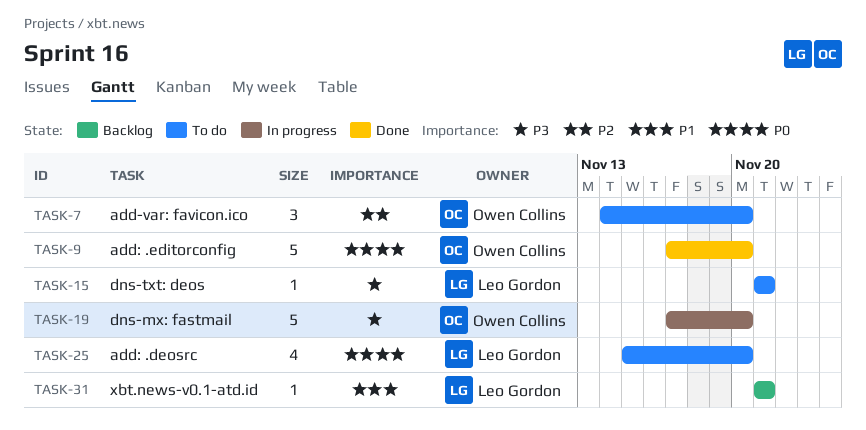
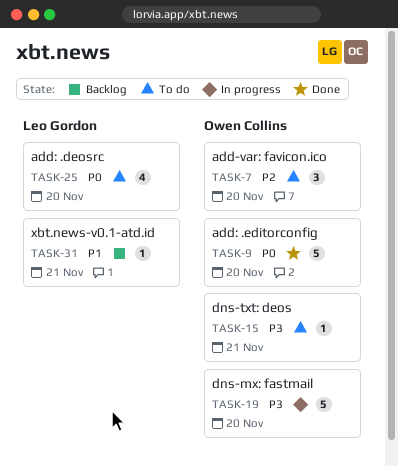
TASK-15, owner: Leo Gordon -> Owen Collins

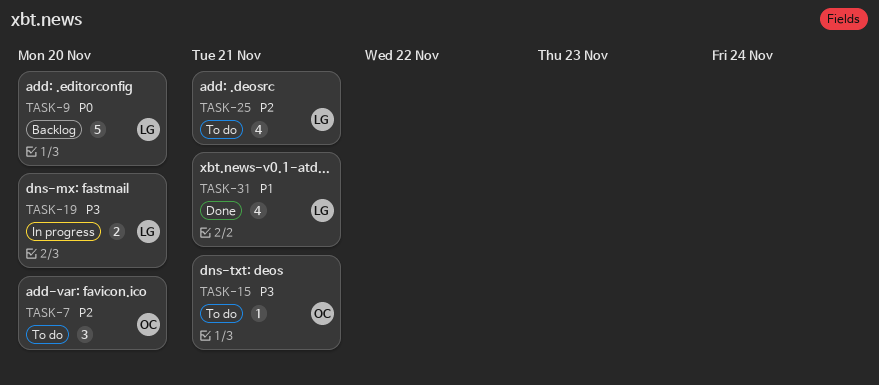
TASK-9, status: Done -> Backlog
TASK-9, owner: Owen Collins -> Leo Gordon
TASK-19, owner: Owen Collins -> Leo Gordon
TASK-19, estimate: 5 -> 2
TASK-25, priority: P0 -> P2
TASK-25, due: Nov 20 -> Nov 21
TASK-31, status: Backlog -> Done
TASK-31, estimate: 1 -> 4

